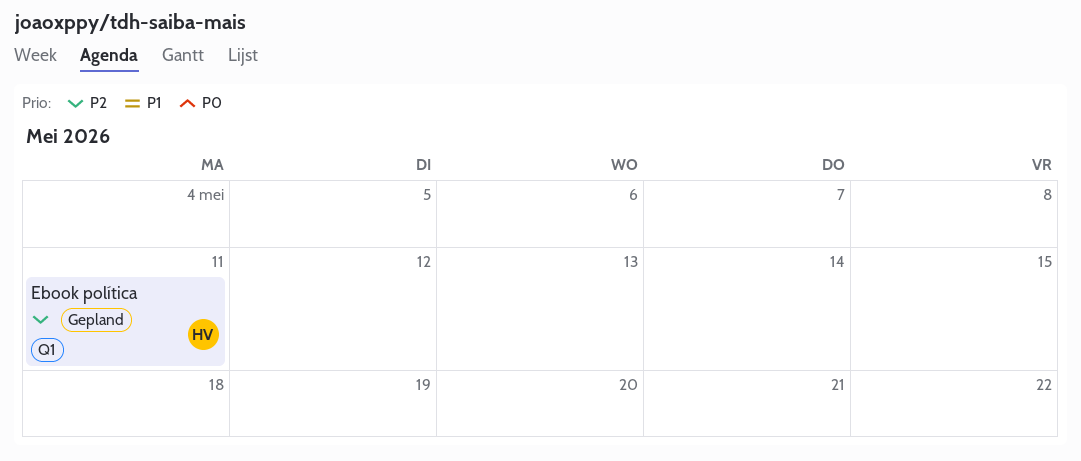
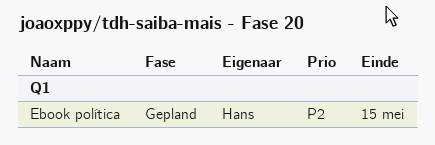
Ebook política, due: May 11 -> May 15

